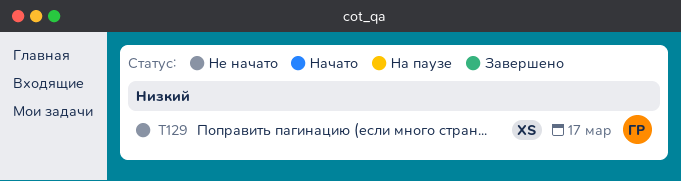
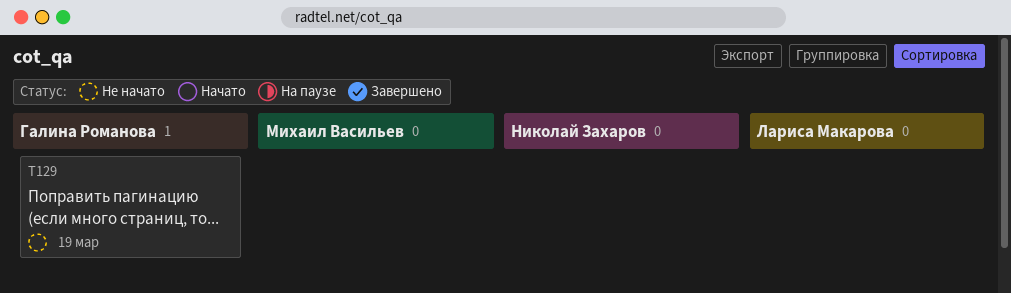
T129, due: Mar 17 -> Mar 19

